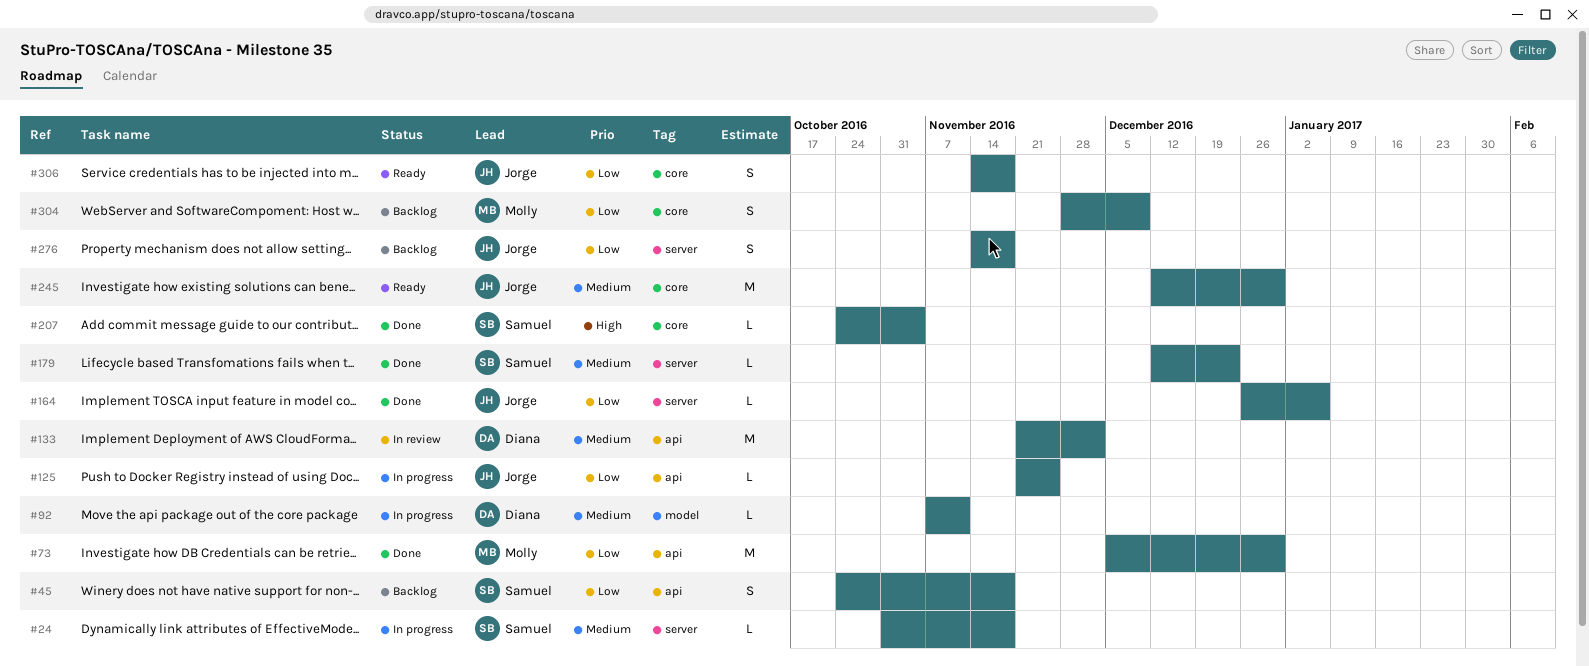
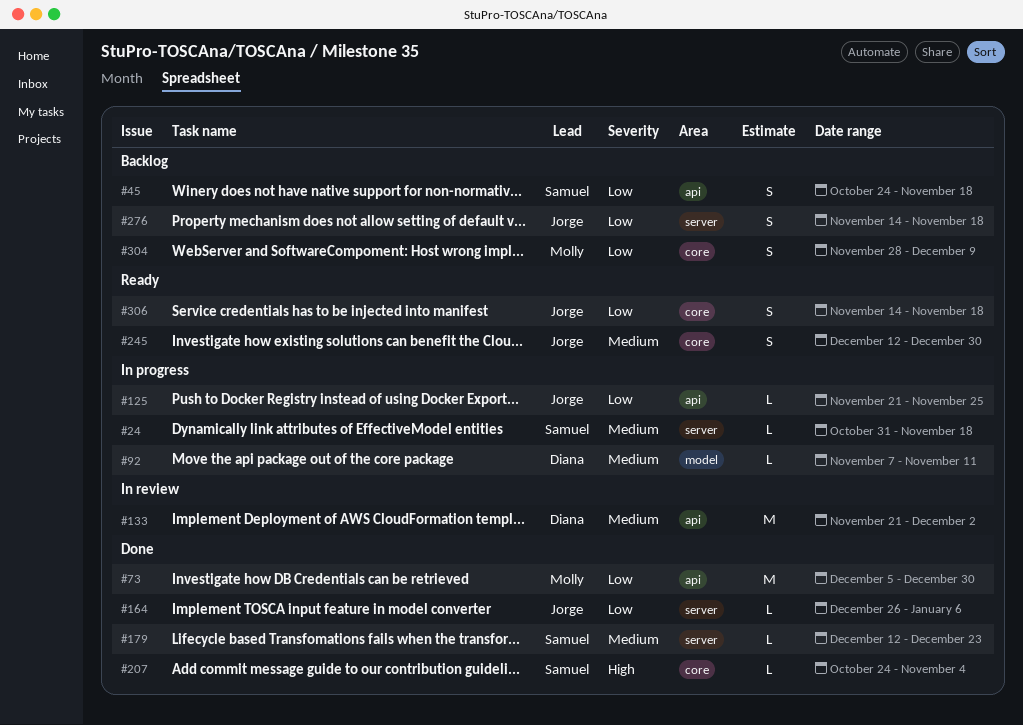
#245, estimate: M -> S

